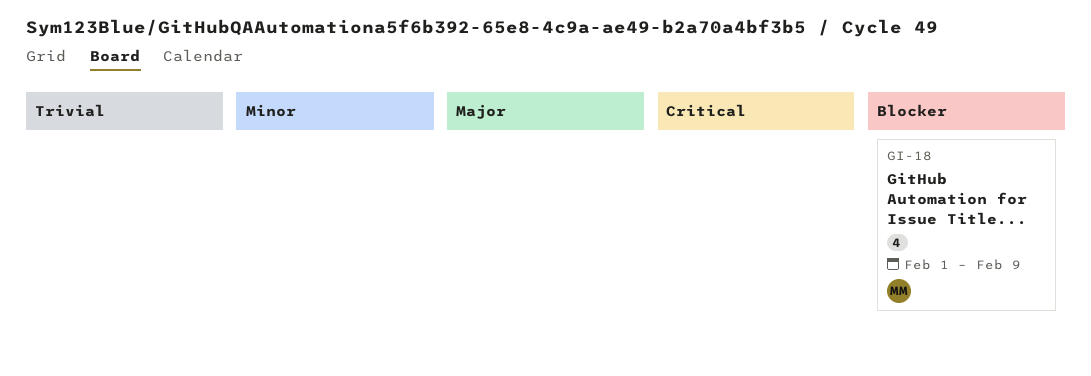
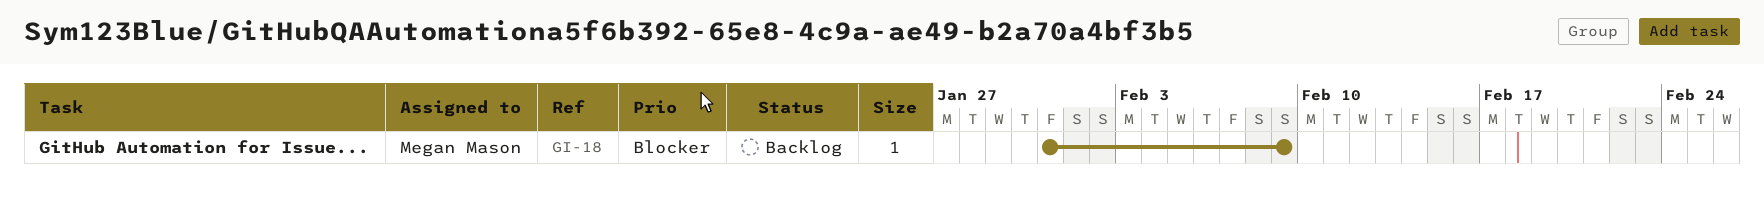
GI-18, estimate: 4 -> 1
GI-18, start: Feb 1 -> Jan 31

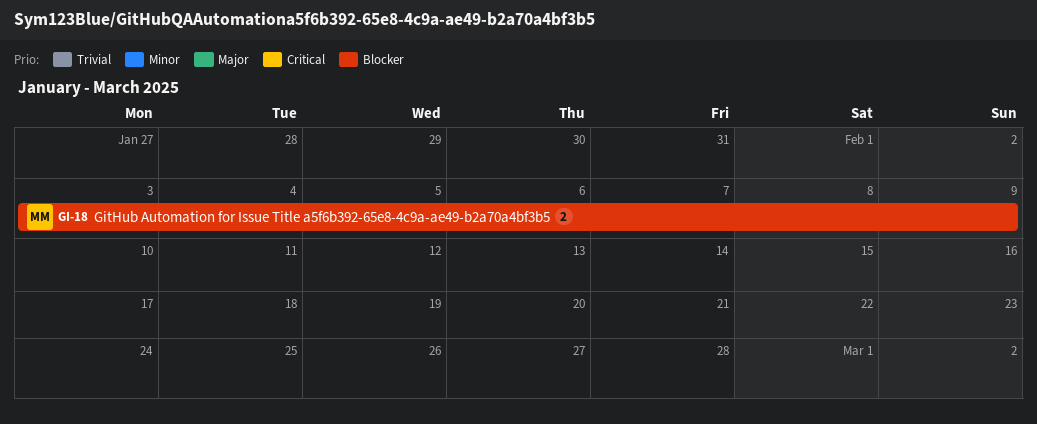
GI-18, estimate: 1 -> 2
GI-18, start: Jan 31 -> Feb 3

